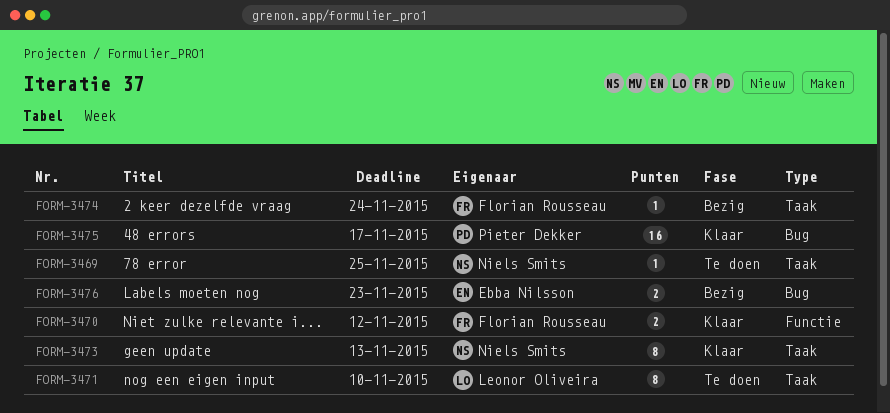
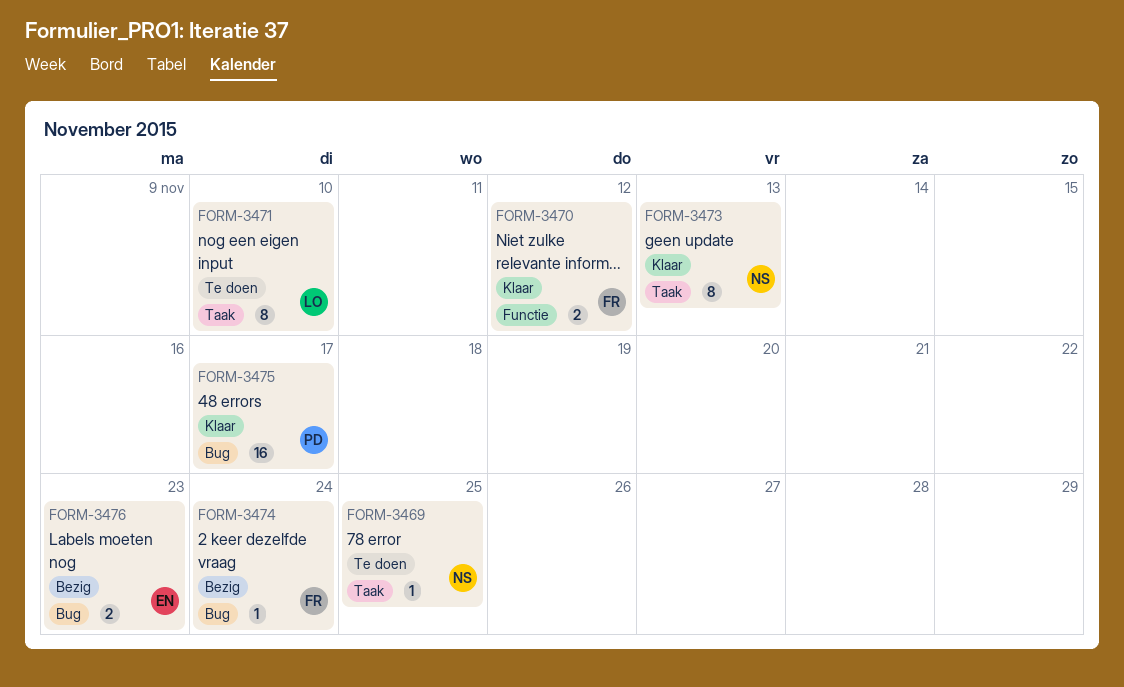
FORM-3474, label: Taak -> Bug

